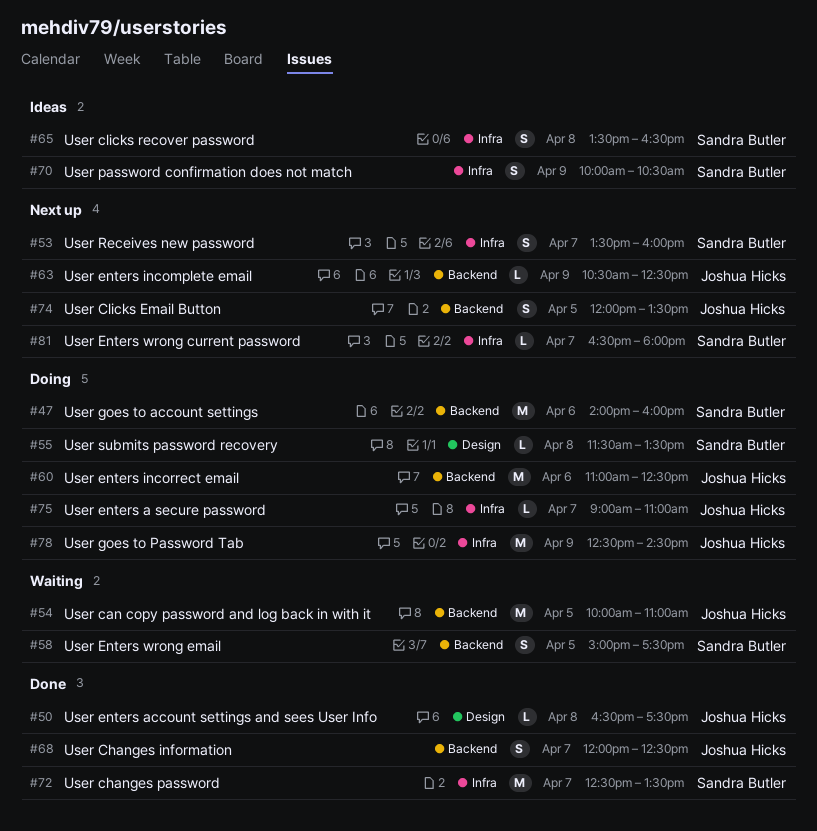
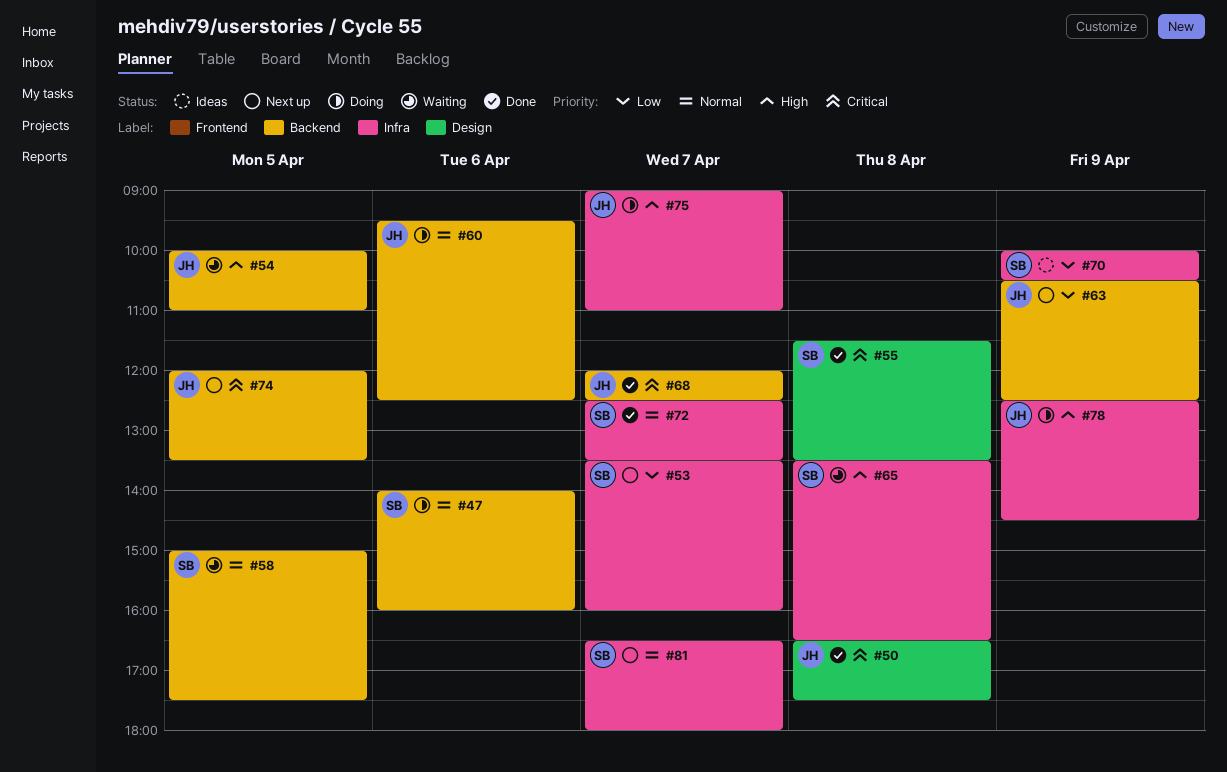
#55, status: Doing -> Done
#60, begins: 11:00 -> 09:30
#65, status: Ideas -> Waiting

